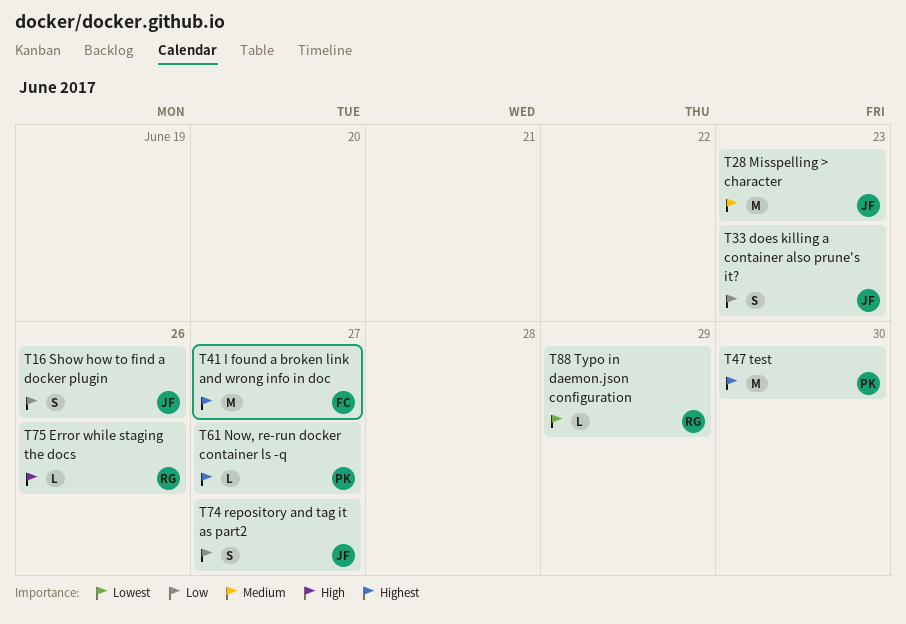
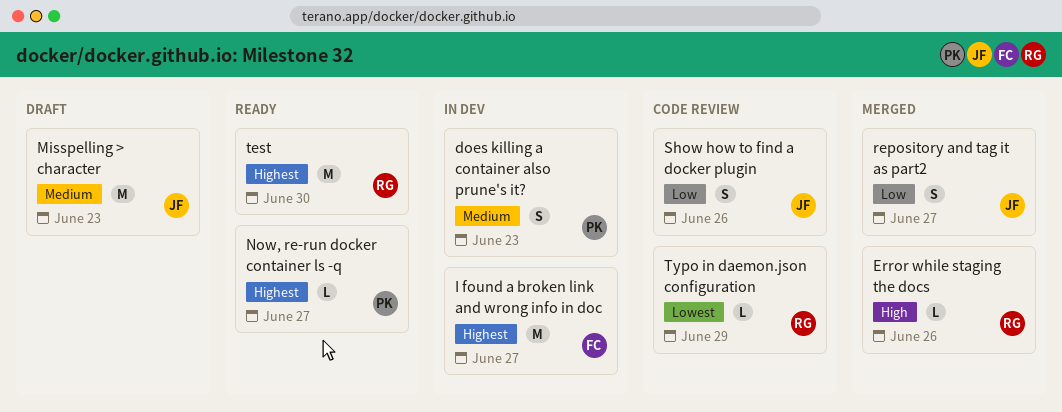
does killing a container also prune's it?, owner: JF -> PK
does killing a container also prune's it?, priority: Low -> Medium
test, owner: PK -> RG

